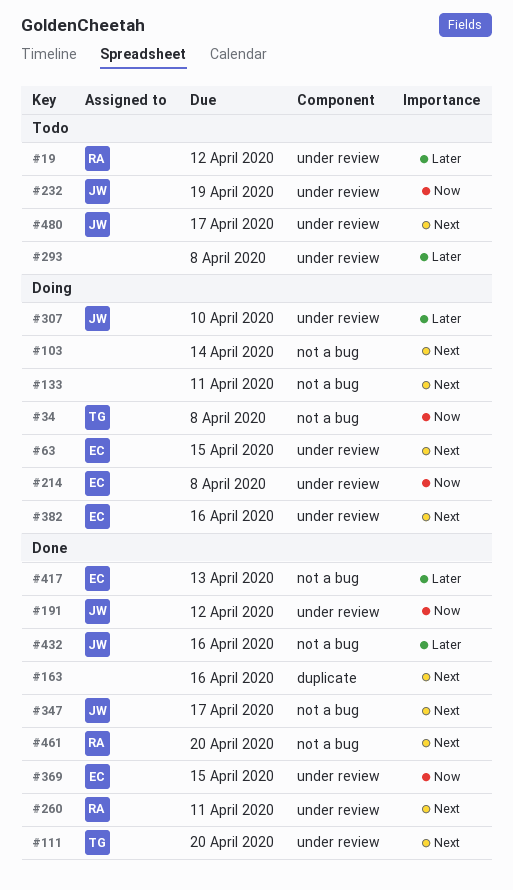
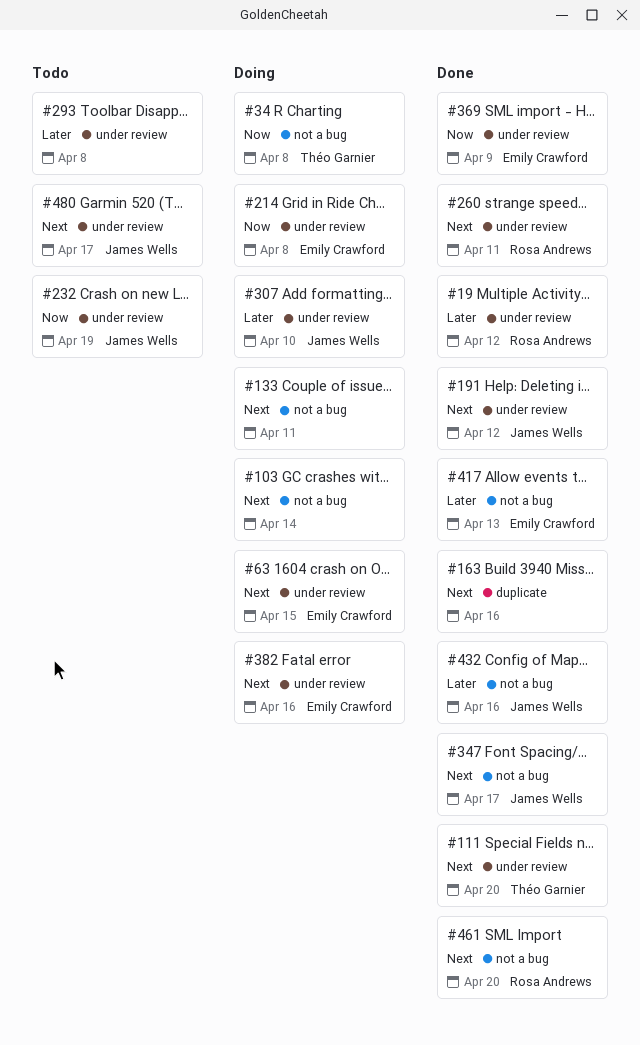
#19, status: Todo -> Done
#191, priority: Now -> Next
#369, due: Apr 15 -> Apr 9

